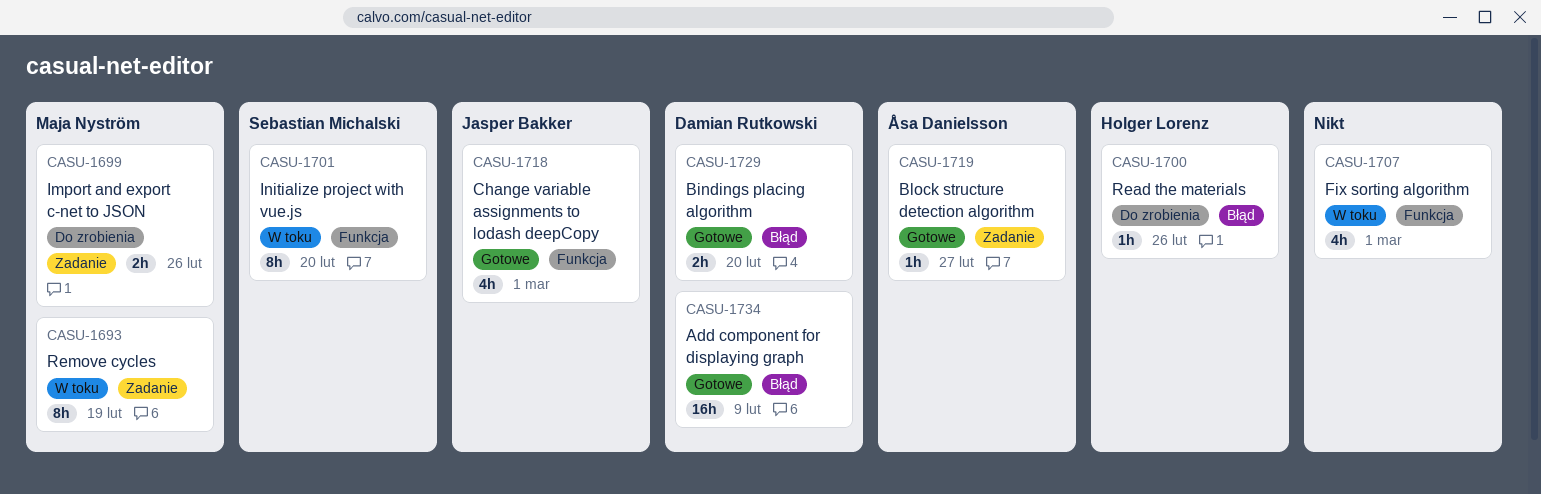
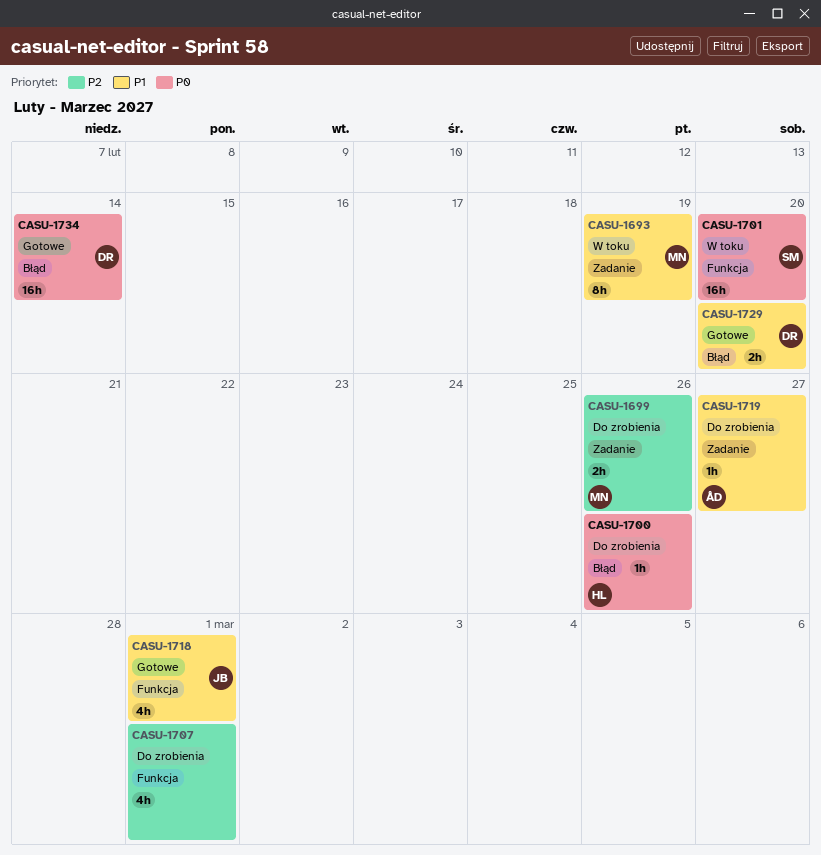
CASU-1701, estimate: 8h -> 16h
CASU-1707, status: W toku -> Do zrobienia
CASU-1719, status: Gotowe -> Do zrobienia
CASU-1734, due: Feb 9 -> Feb 14

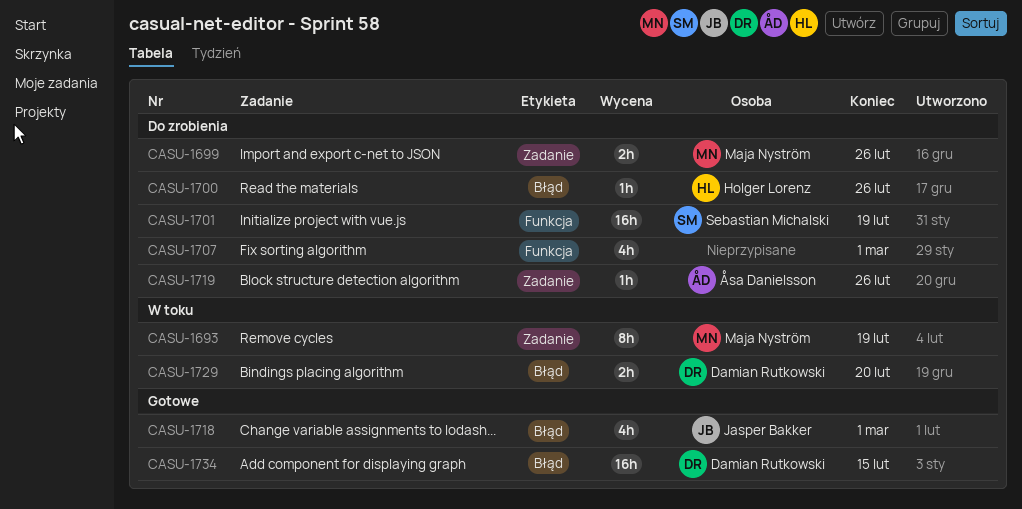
CASU-1701, status: W toku -> Do zrobienia
CASU-1701, due: Feb 20 -> Feb 19
CASU-1718, label: Funkcja -> Błąd
CASU-1719, due: Feb 27 -> Feb 26
CASU-1729, status: Gotowe -> W toku
CASU-1734, due: Feb 14 -> Feb 15

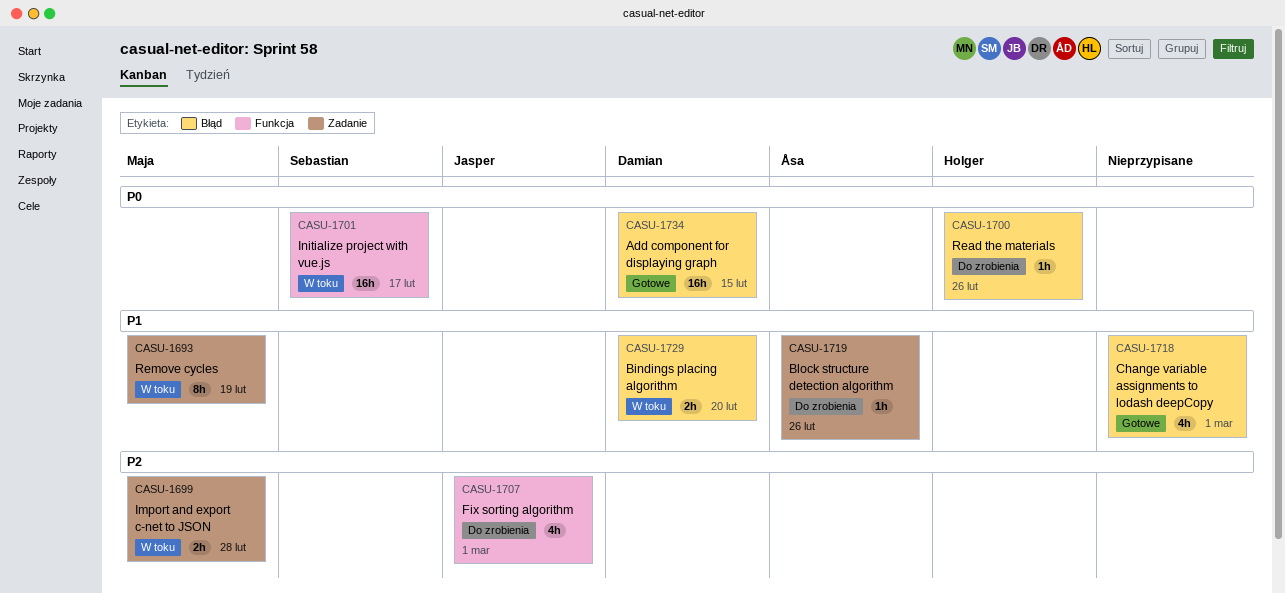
CASU-1699, status: Do zrobienia -> W toku
CASU-1699, due: Feb 26 -> Feb 28
CASU-1701, status: Do zrobienia -> W toku
CASU-1701, due: Feb 19 -> Feb 17
CASU-1707, owner: none -> Jasper Bakker
CASU-1718, owner: Jasper Bakker -> none

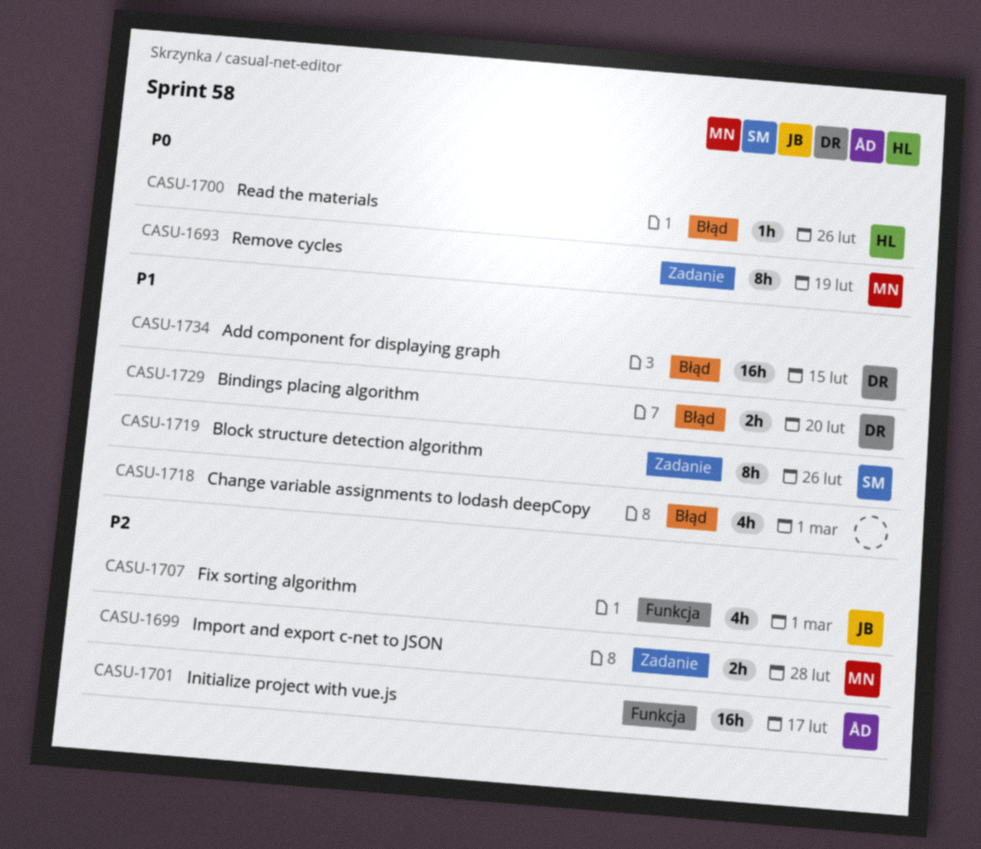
CASU-1693, priority: P1 -> P0
CASU-1701, owner: Sebastian -> Åsa
CASU-1701, priority: P0 -> P2
CASU-1719, owner: Åsa -> Sebastian
CASU-1719, estimate: 1h -> 8h
CASU-1734, priority: P0 -> P1

